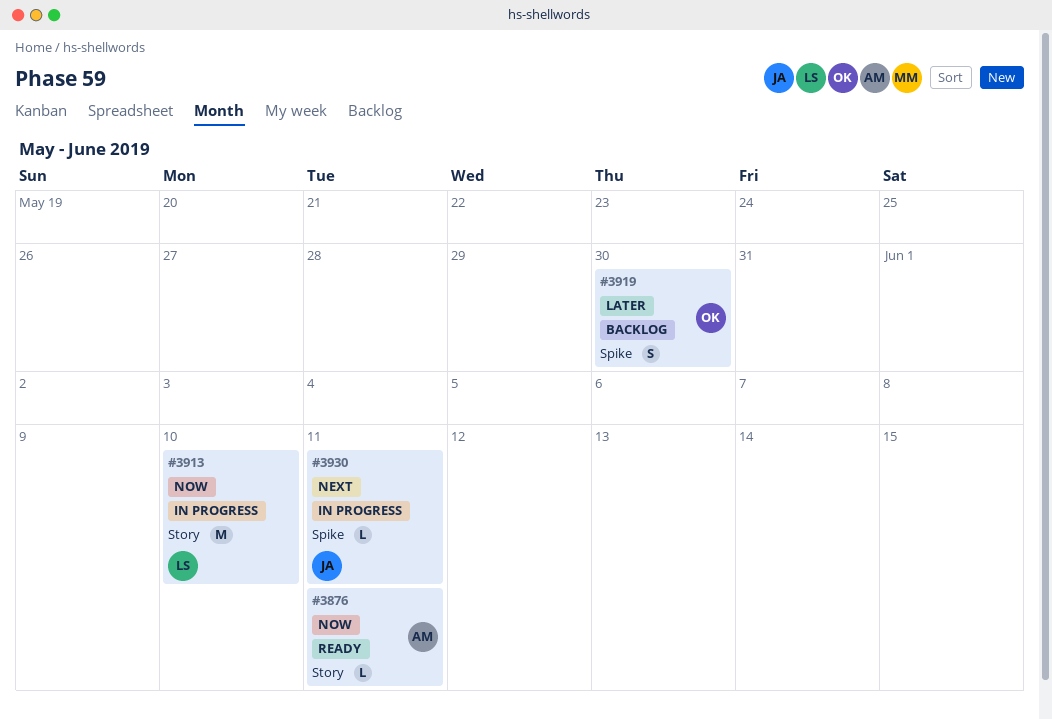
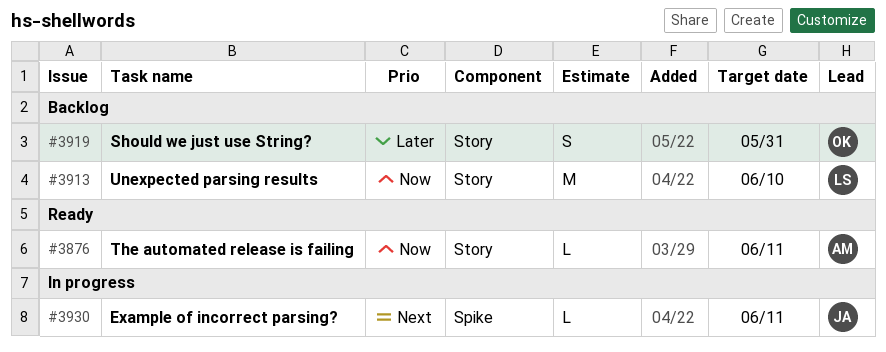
#3913, status: In progress -> Backlog
#3919, label: Spike -> Story
#3919, due: May 30 -> May 31

